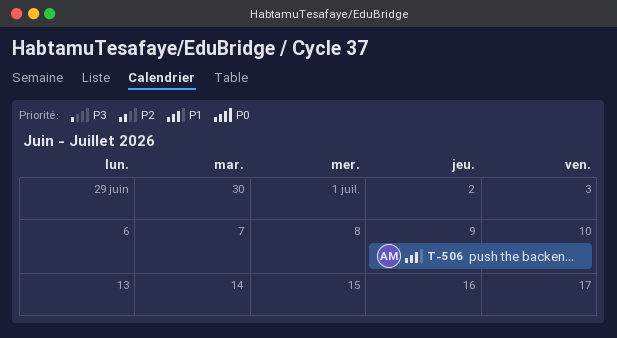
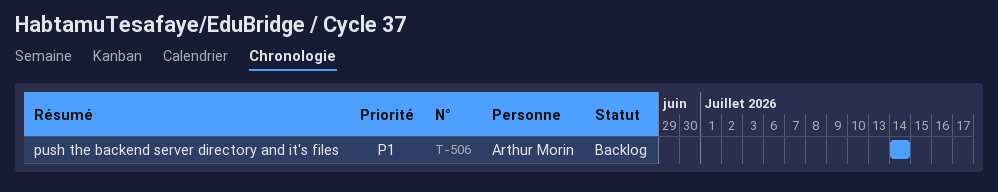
T-506, start: Jul 9 -> Jul 14
T-506, due: Jul 10 -> Jul 14

